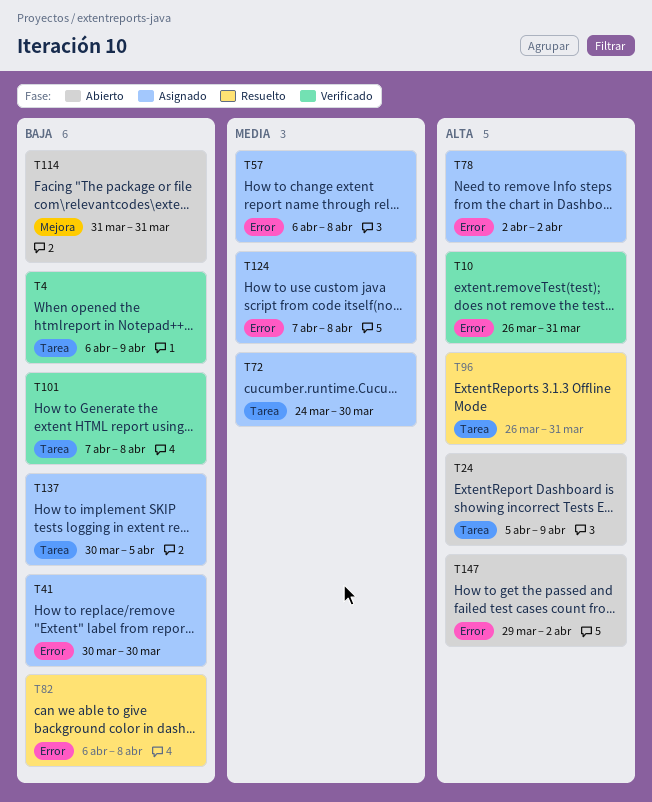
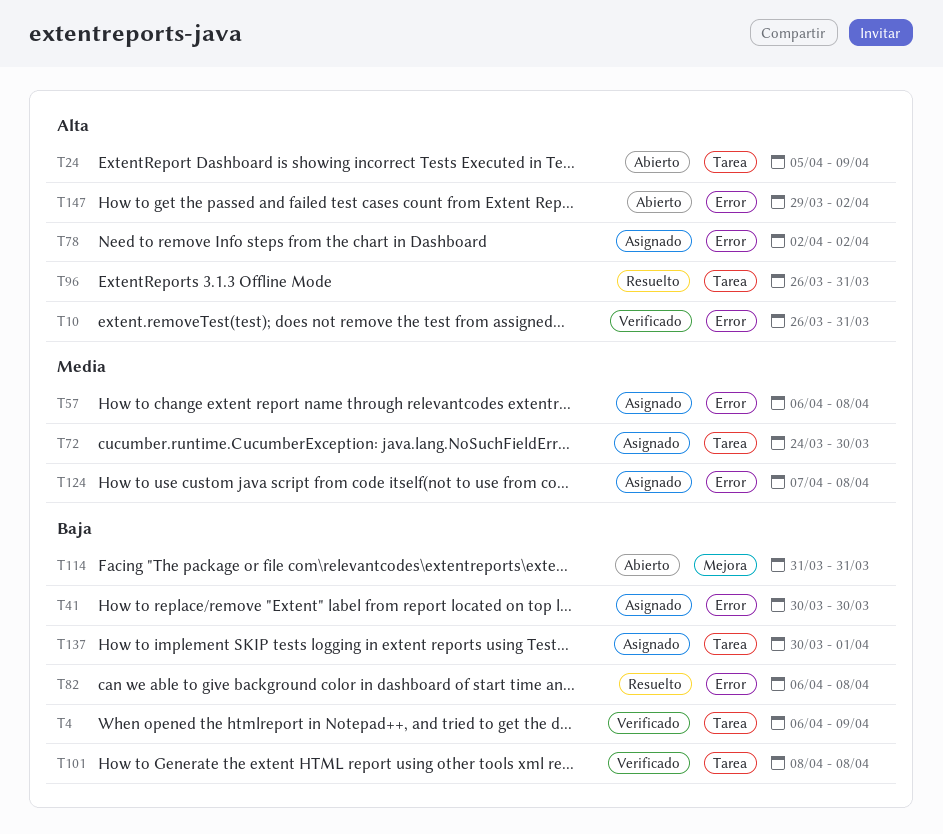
T101, start: Apr 7 -> Apr 8
T137, due: Apr 5 -> Apr 1

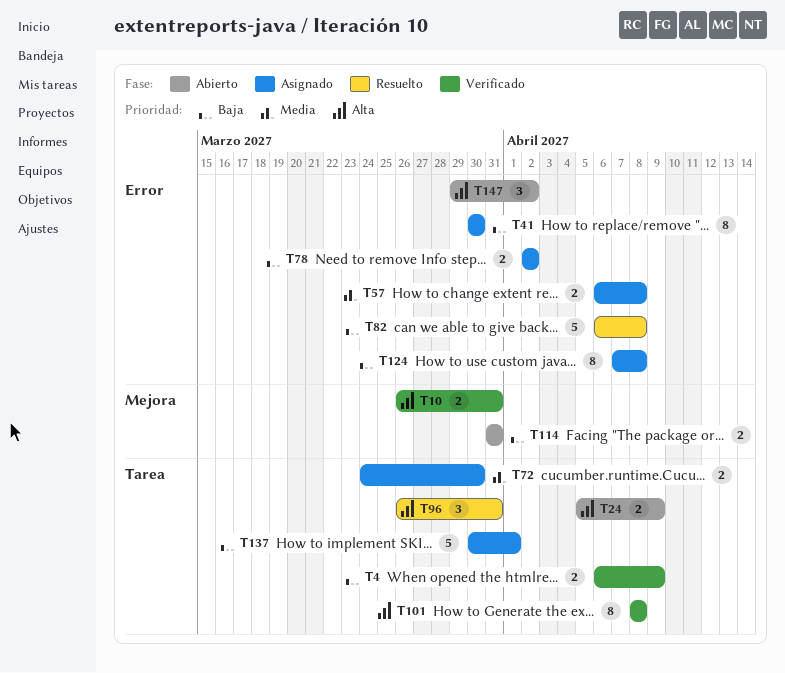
T10, label: Error -> Mejora
T78, priority: Alta -> Baja
T101, priority: Baja -> Alta
T124, priority: Media -> Baja

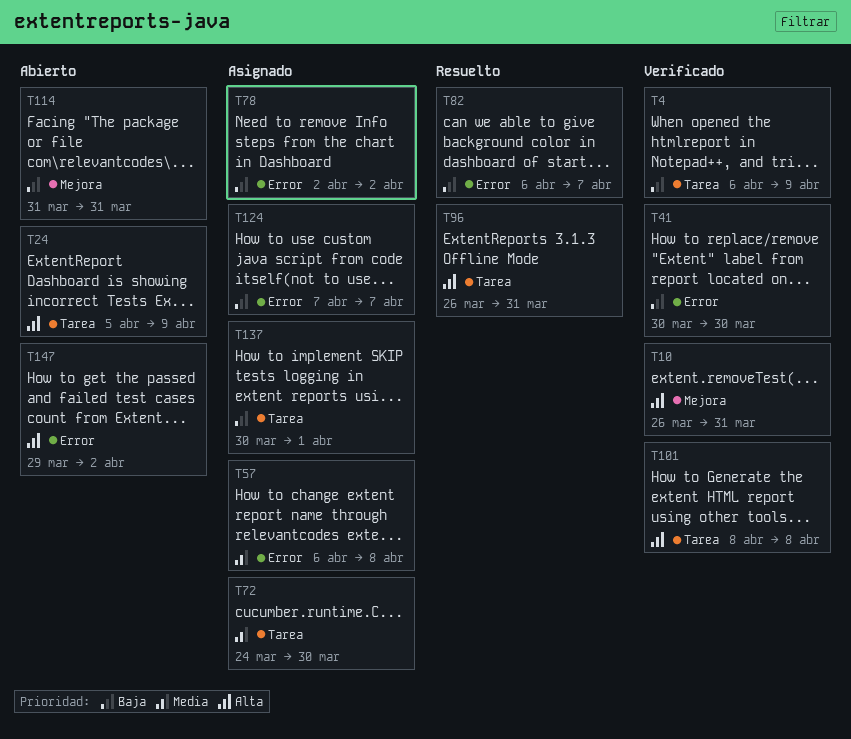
T41, status: Asignado -> Verificado
T82, due: Apr 8 -> Apr 7
T124, due: Apr 8 -> Apr 7

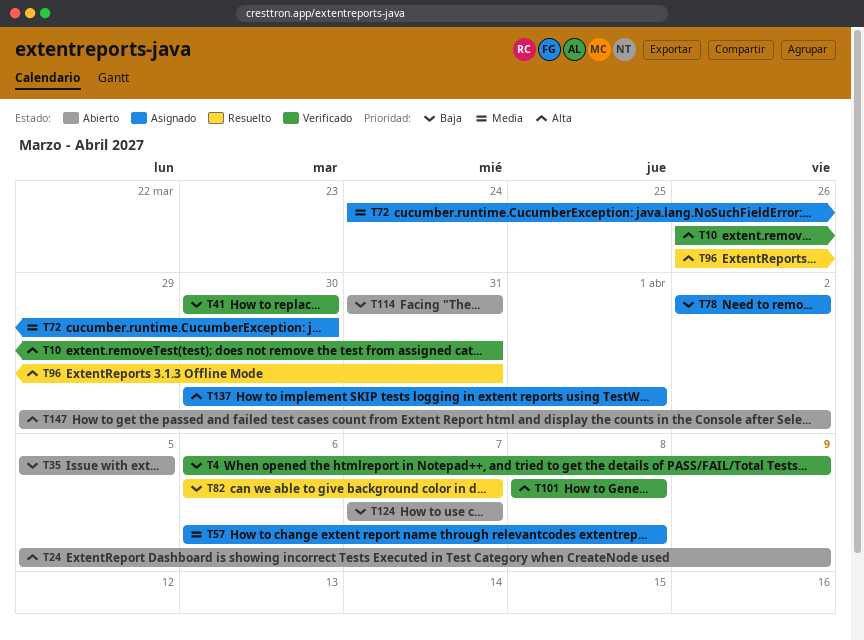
T35: none -> present
T124, status: Asignado -> Abierto
T137, priority: Baja -> Alta

